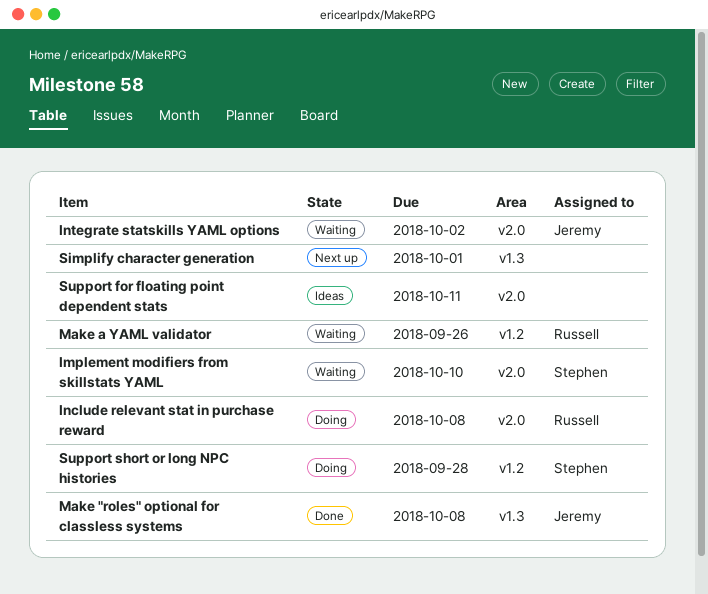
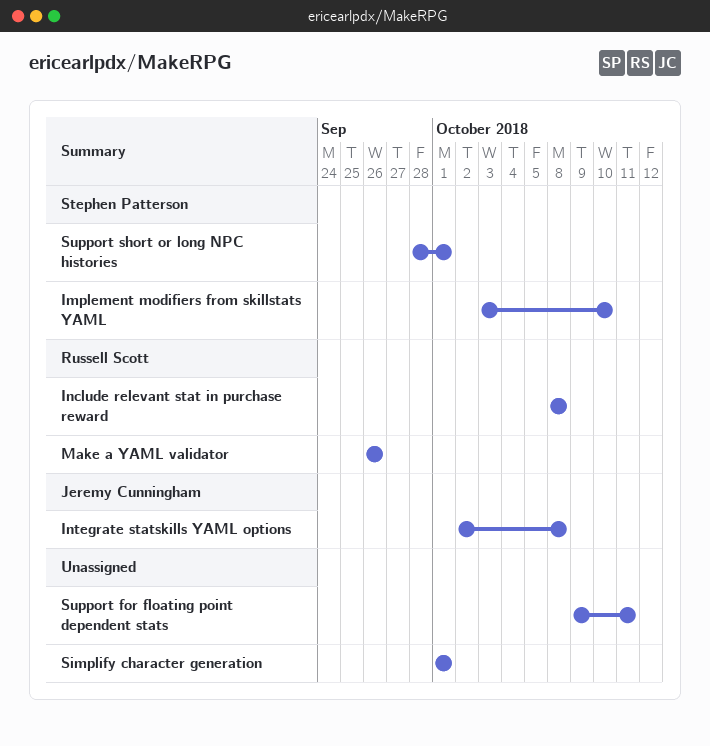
Integrate statskills YAML options, due: Oct 2 -> Oct 8
Make "roles" optional for classless systems: present -> none
Support short or long NPC histories, due: Sep 28 -> Oct 1

